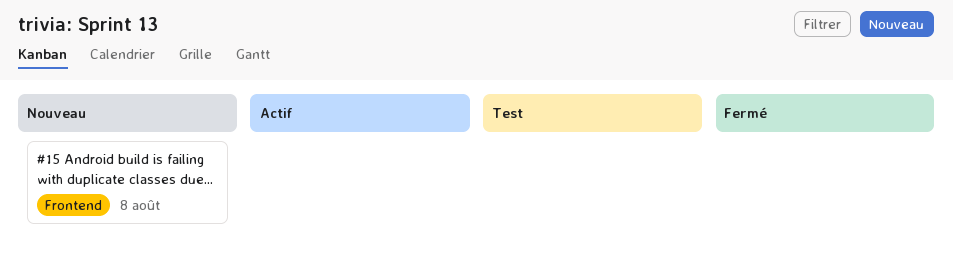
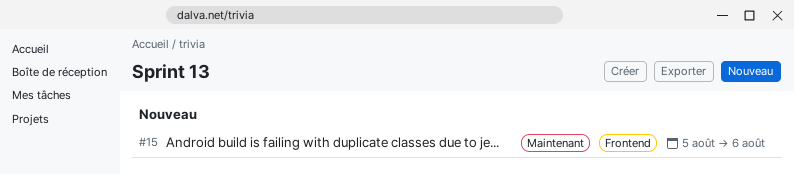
#15, due: Aug 8 -> Aug 6

